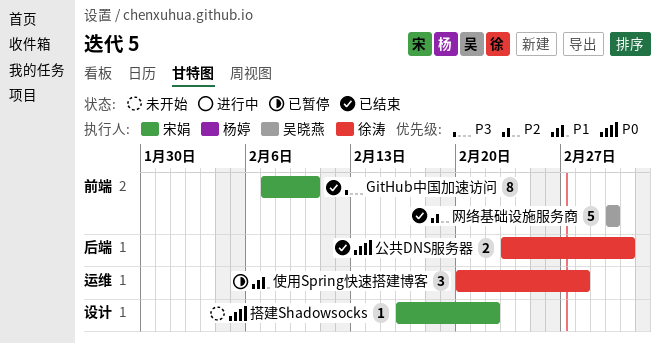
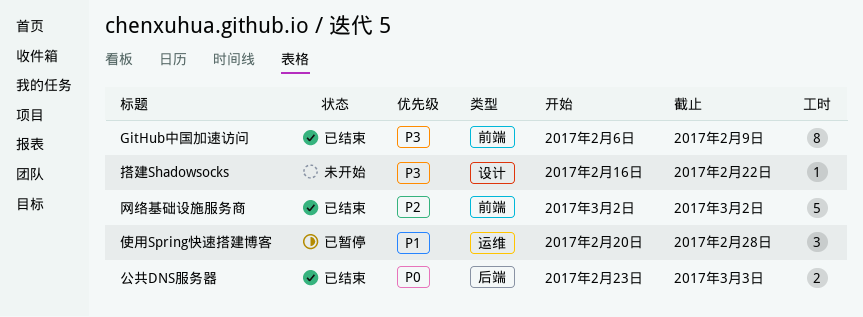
GitHub中国加速访问, start: Feb 7 -> Feb 6
GitHub中国加速访问, due: Feb 10 -> Feb 9
搭建Shadowsocks, priority: P0 -> P3

